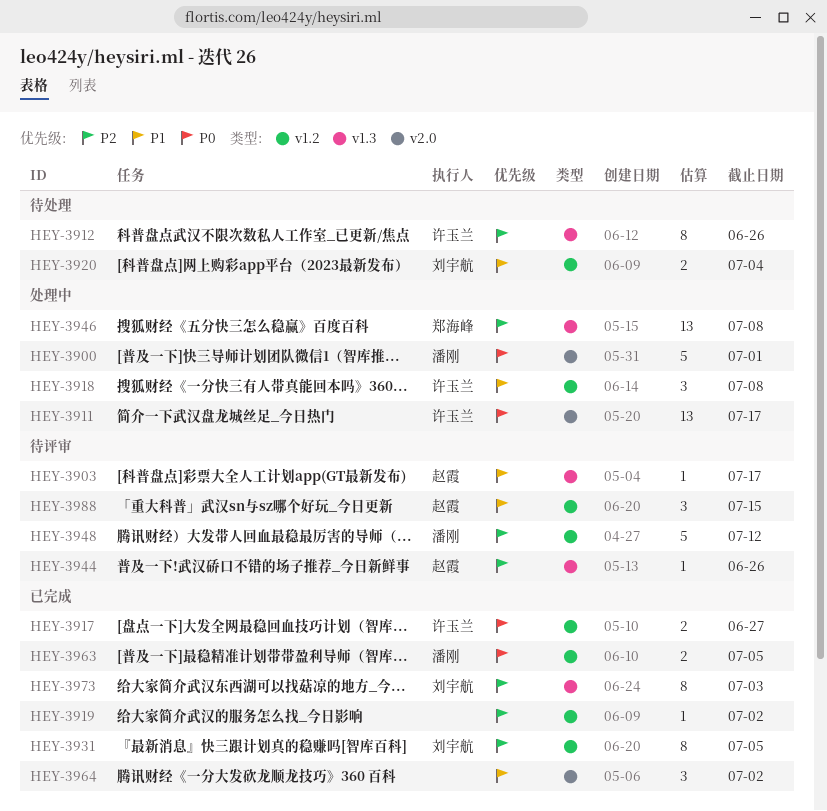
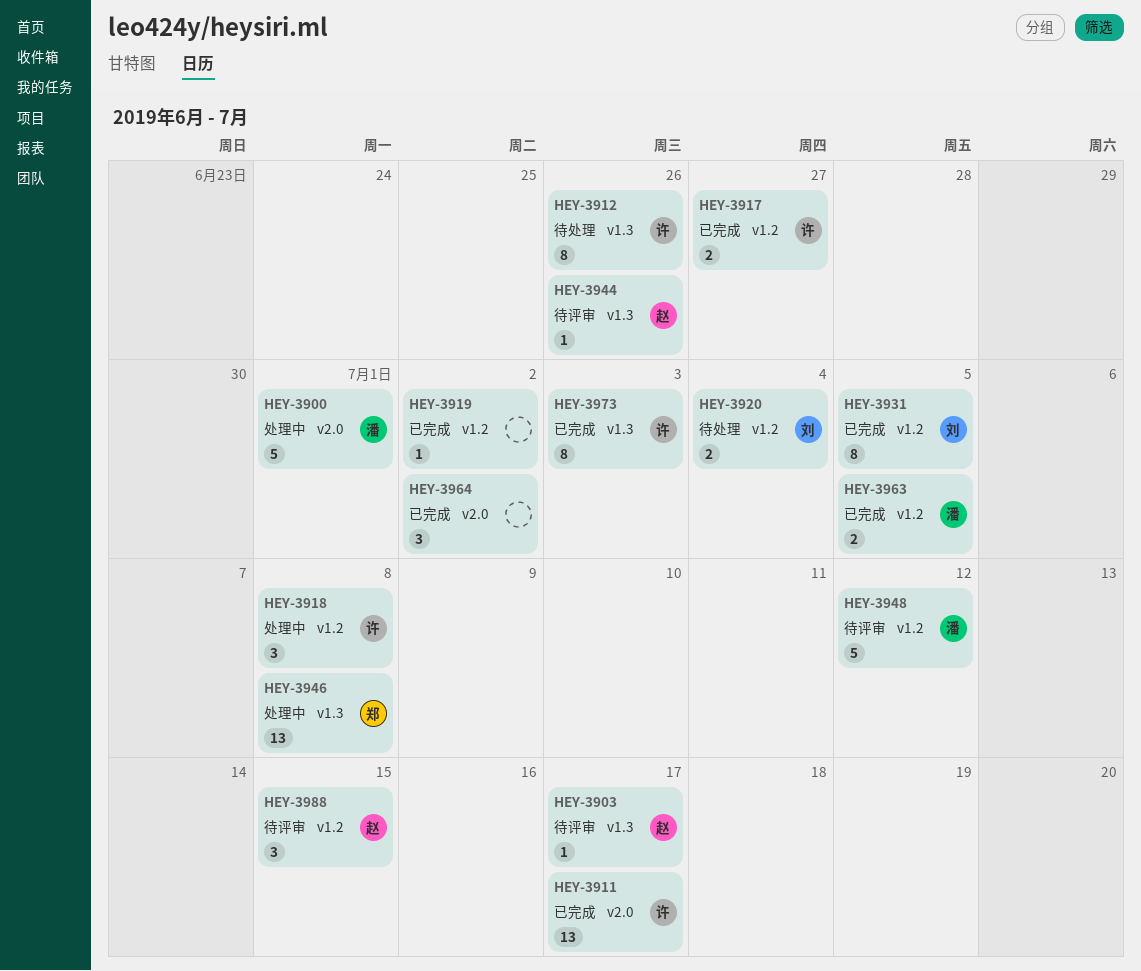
HEY-3911, status: 处理中 -> 已完成
HEY-3973, owner: 刘宇航 -> 许玉兰

